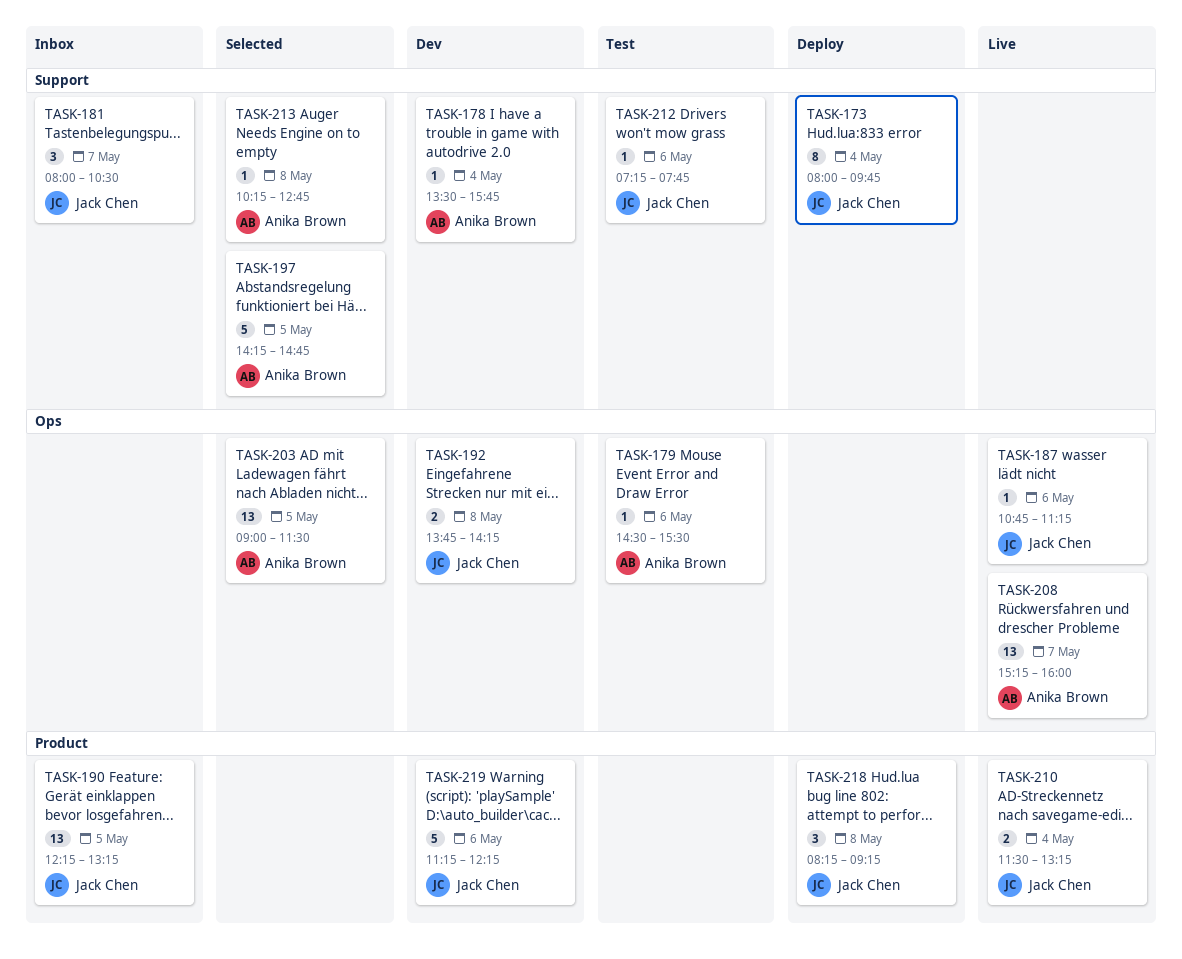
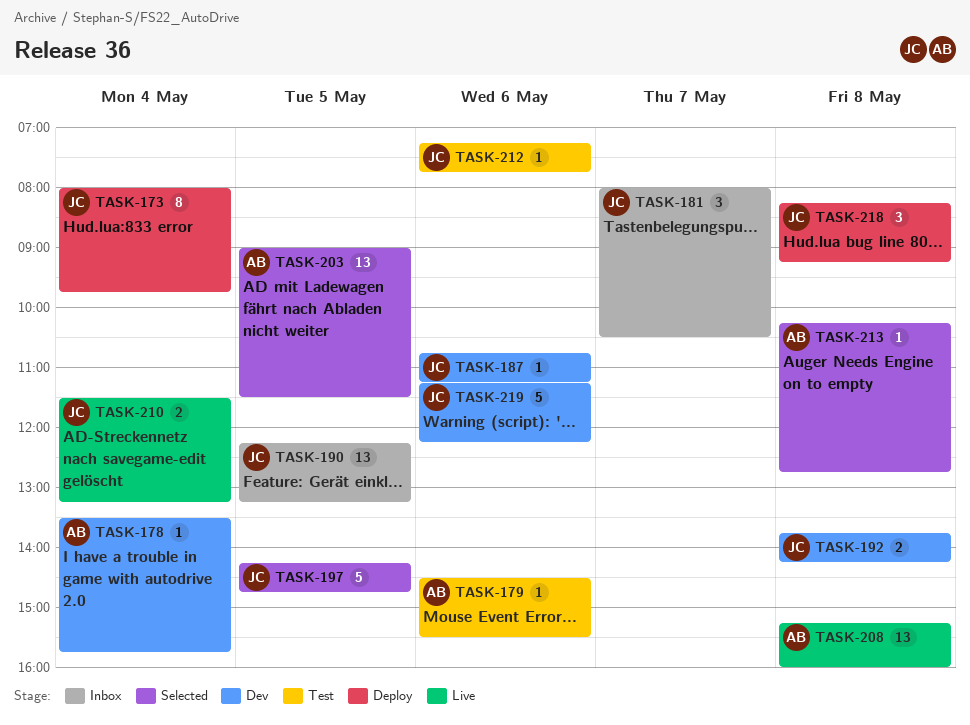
TASK-187, status: Live -> Dev
TASK-197, owner: Anika Brown -> Jack Chen
TASK-208, day: May 7 -> May 8

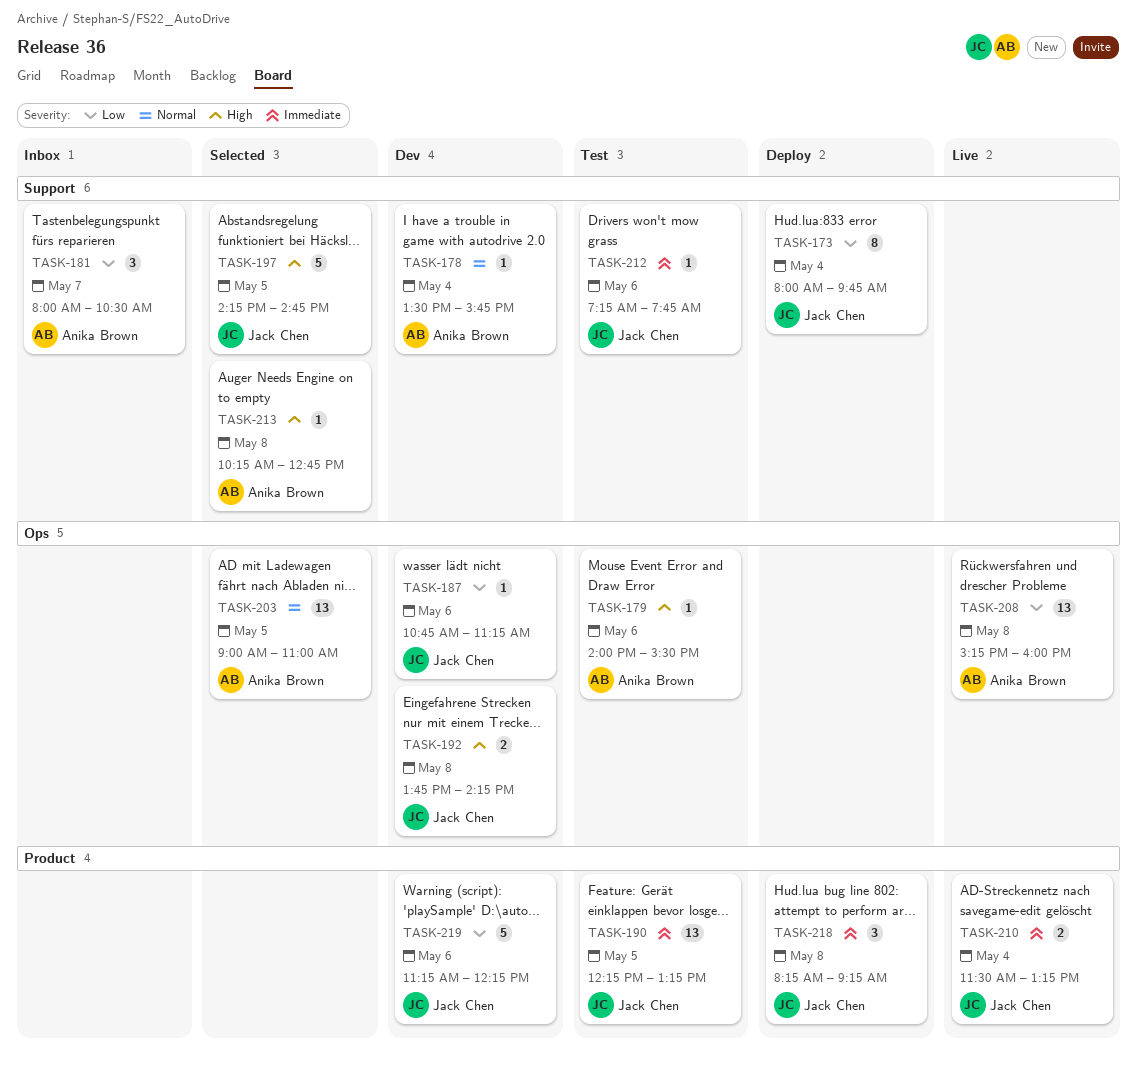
TASK-179, begins: 14:30 -> 14:00
TASK-181, owner: Jack Chen -> Anika Brown
TASK-190, status: Inbox -> Test
TASK-203, ends: 11:30 -> 11:00

